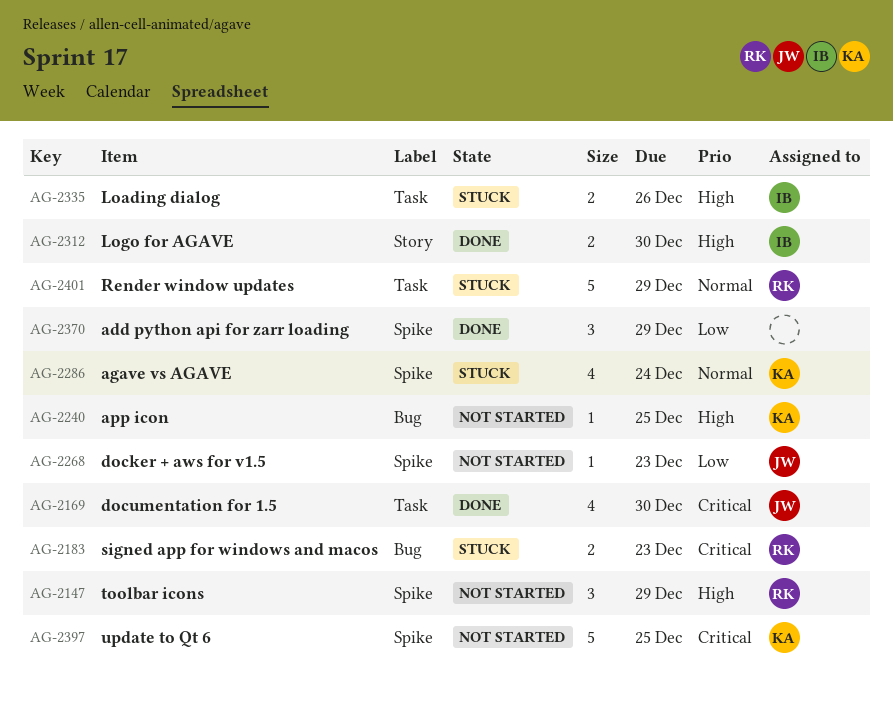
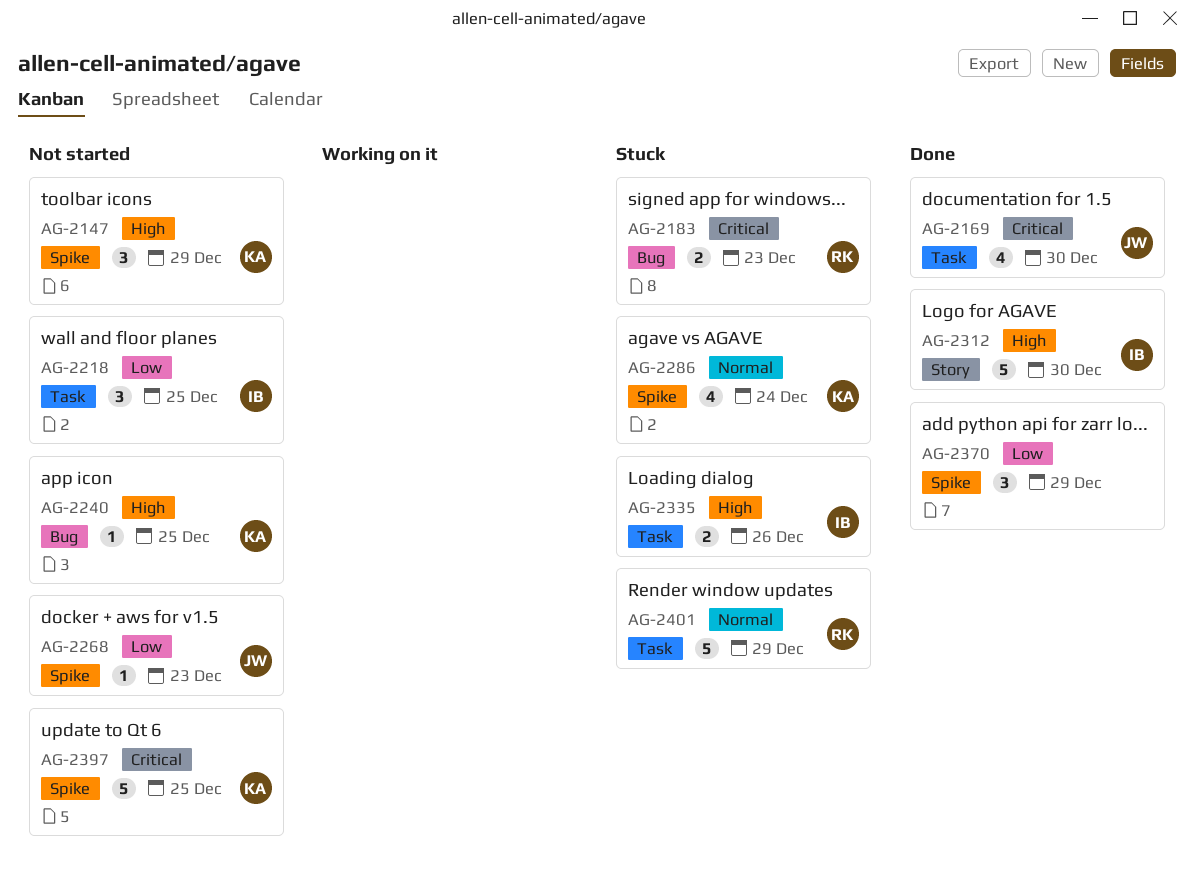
AG-2147, owner: RK -> KA
AG-2218: none -> present
AG-2312, estimate: 2 -> 5

